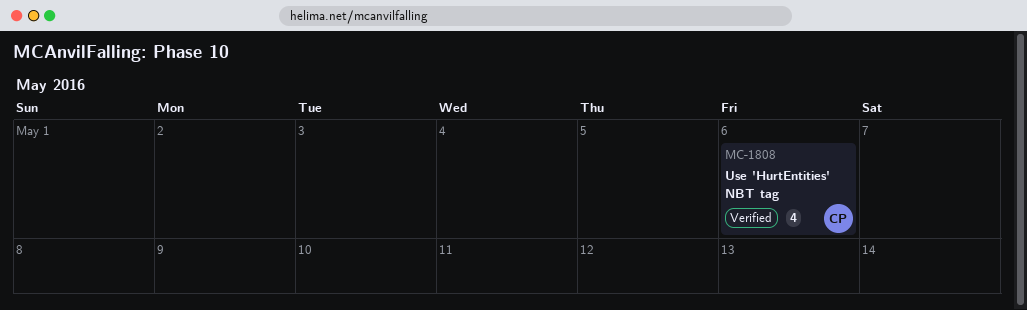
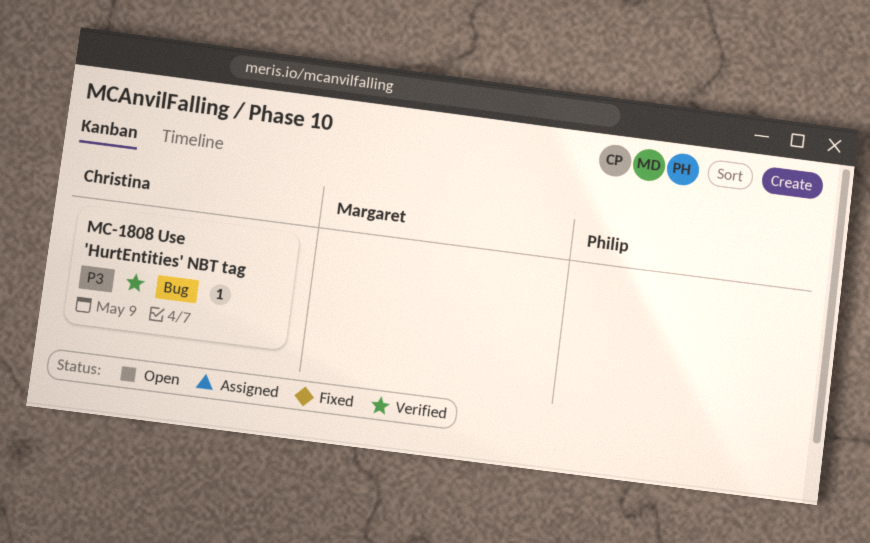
MC-1808, estimate: 4 -> 1
MC-1808, due: May 6 -> May 9

